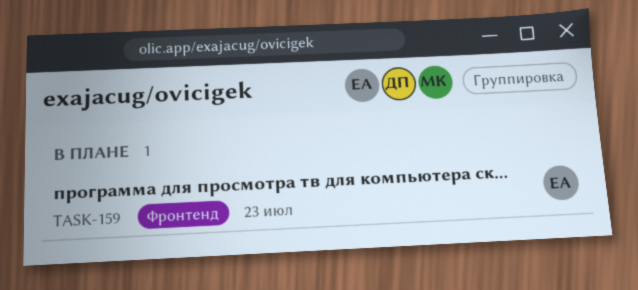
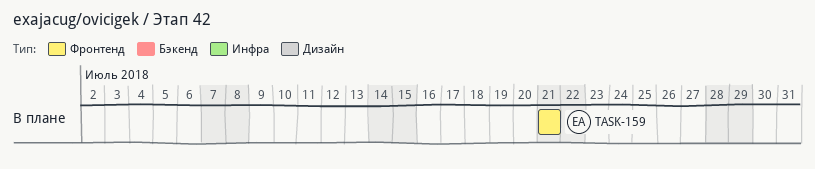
TASK-159, due: Jul 23 -> Jul 21

